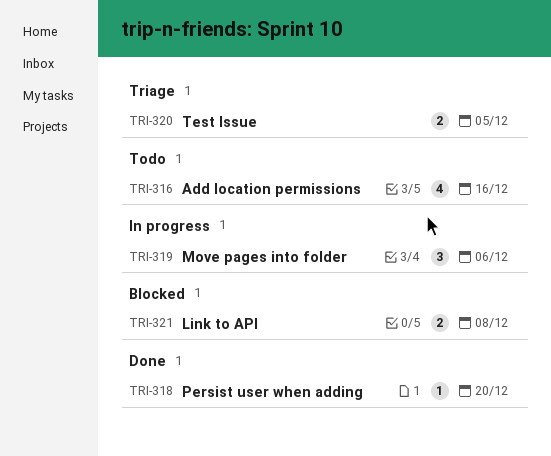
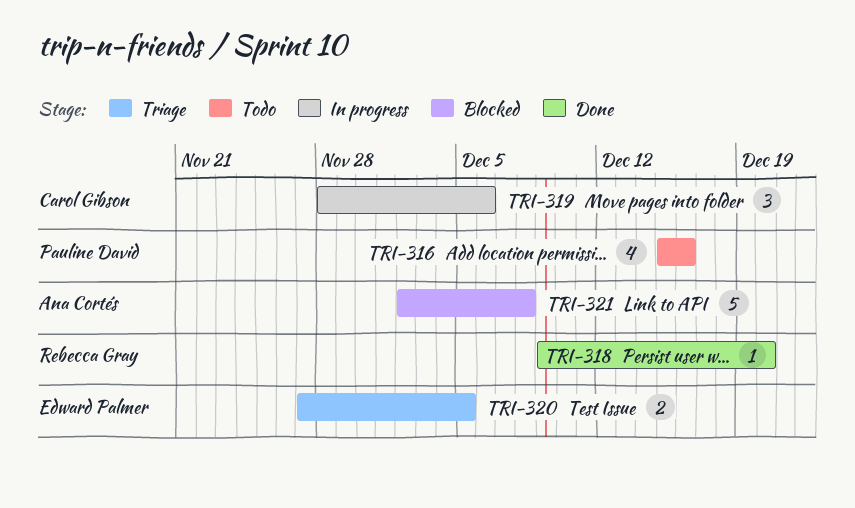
TRI-321, estimate: 2 -> 5

